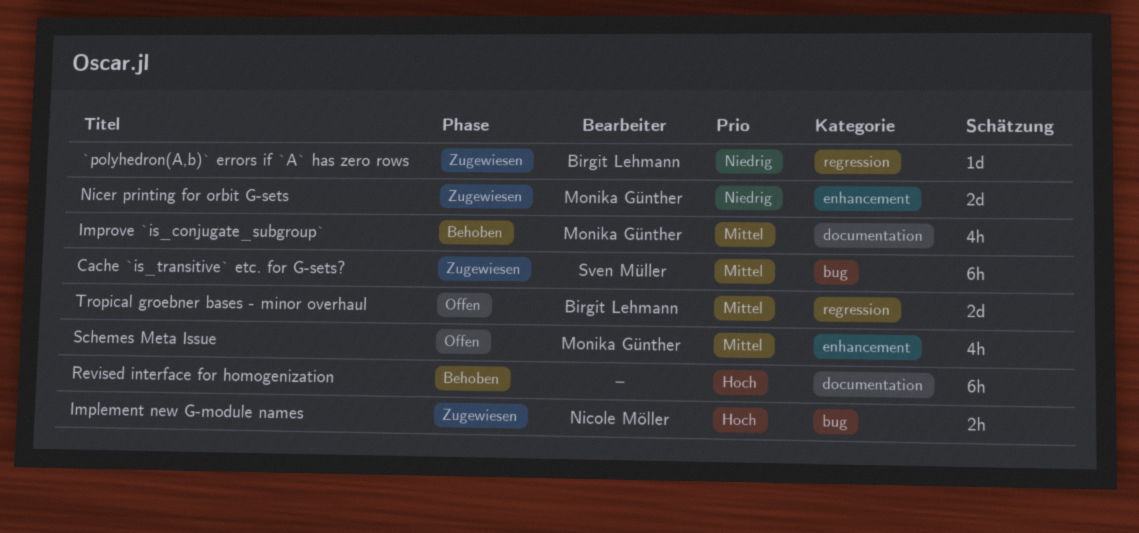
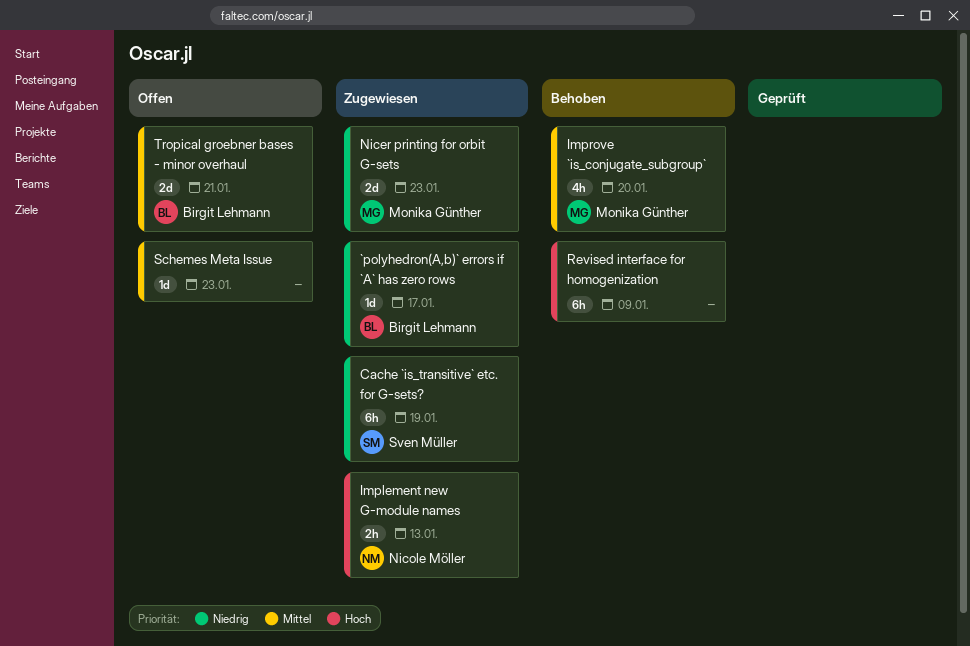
Cache `is_transitive` etc. for G-sets?, priority: Mittel -> Niedrig
Schemes Meta Issue, owner: Monika Günther -> none
Schemes Meta Issue, estimate: 4h -> 1d

